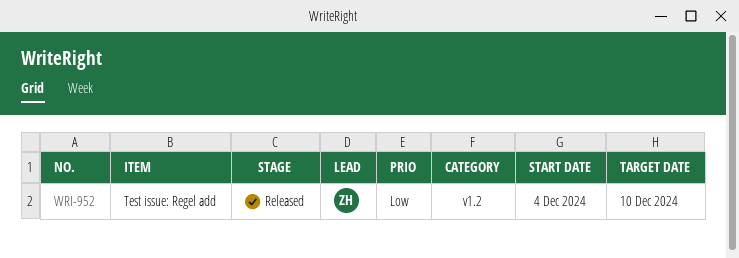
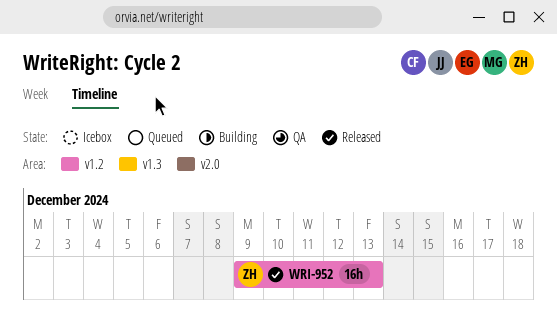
WRI-952, start: Dec 4 -> Dec 9
WRI-952, due: Dec 10 -> Dec 13

